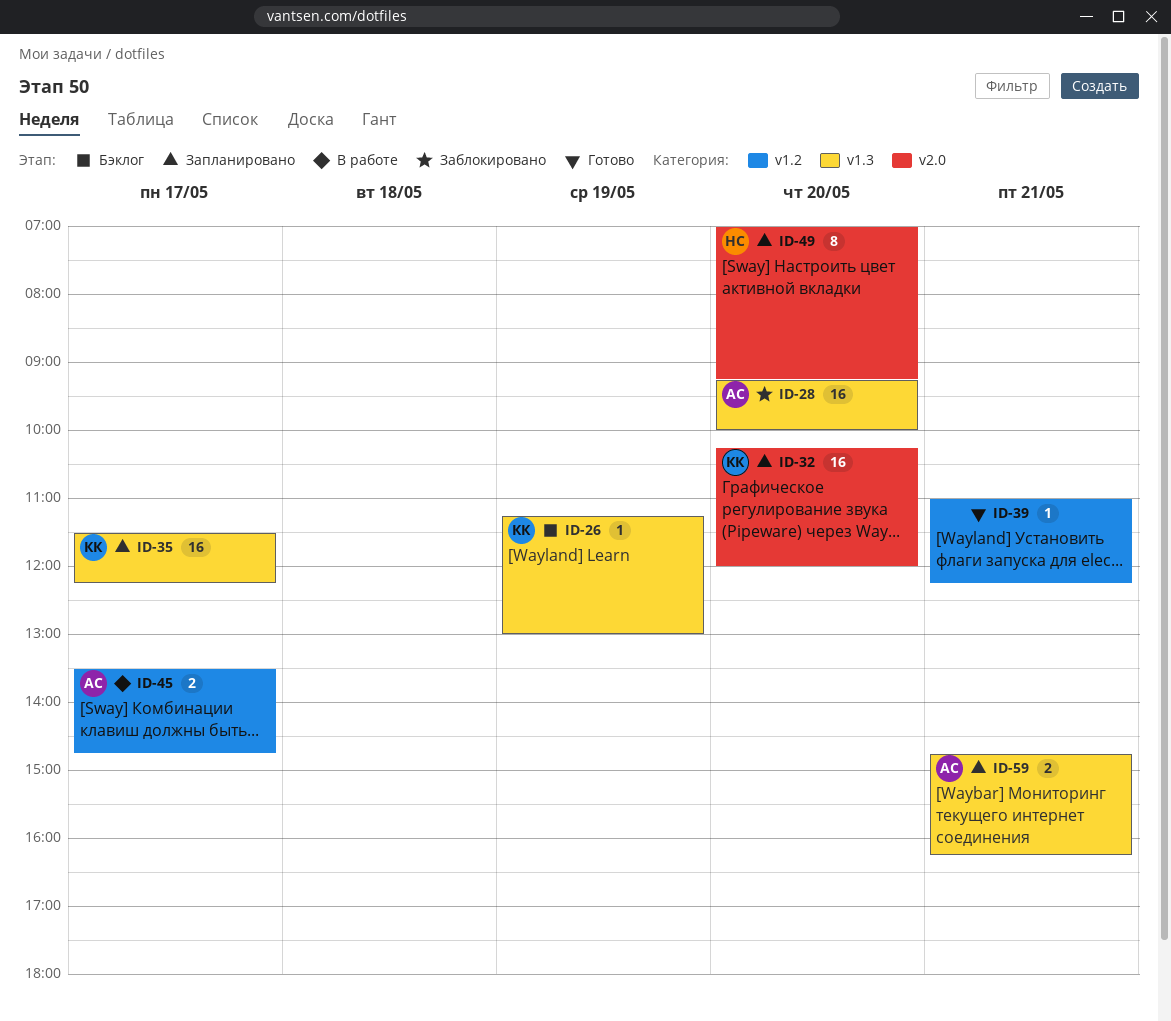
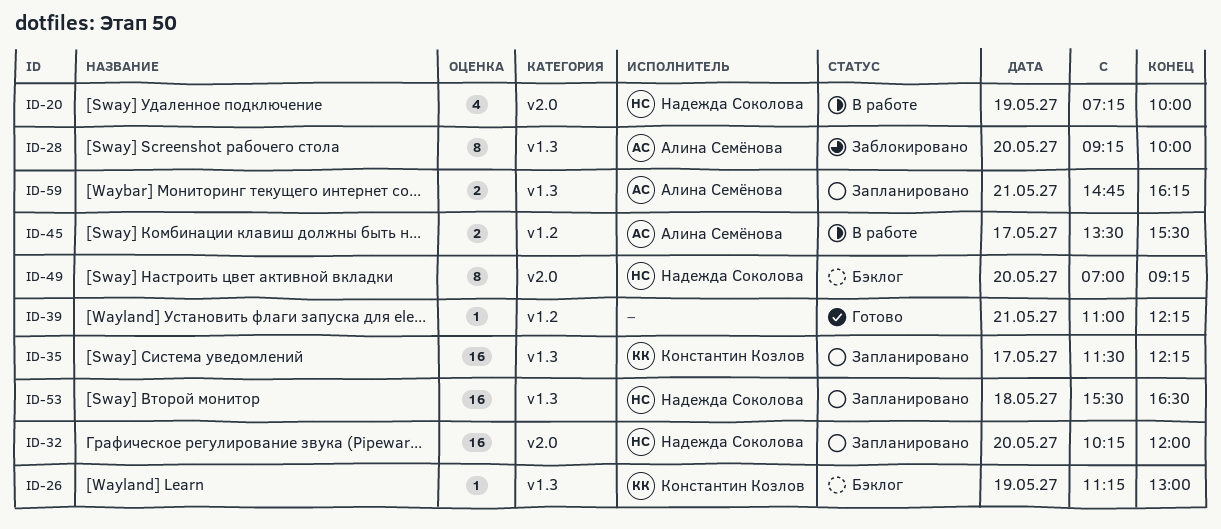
ID-20: none -> present
ID-28, estimate: 16 -> 8
ID-32, owner: Константин Козлов -> Надежда Соколова
ID-45, ends: 14:45 -> 15:30
ID-49, status: Запланировано -> Бэклог
ID-53: none -> present

